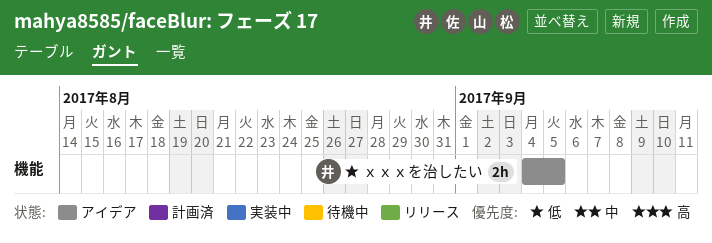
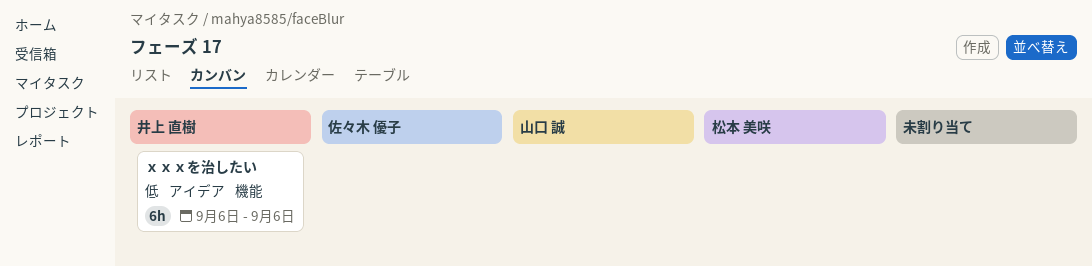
ｘｘｘを治したい, estimate: 2h -> 6h
ｘｘｘを治したい, start: Sep 4 -> Sep 6
ｘｘｘを治したい, due: Sep 5 -> Sep 6

